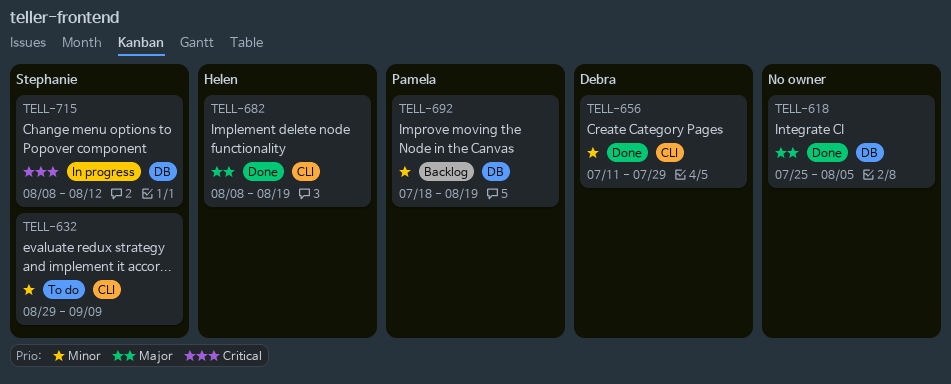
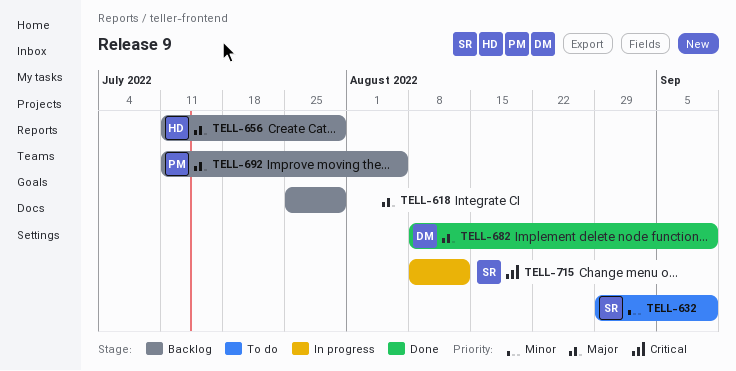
TELL-618, status: Done -> Backlog
TELL-618, due: Aug 5 -> Jul 29
TELL-656, status: Done -> Backlog
TELL-656, owner: Debra -> Helen
TELL-656, priority: Minor -> Major
TELL-682, owner: Helen -> Debra
TELL-682, due: Aug 19 -> Sep 9
TELL-692, priority: Minor -> Major
TELL-692, start: Jul 18 -> Jul 11
TELL-692, due: Aug 19 -> Aug 5

